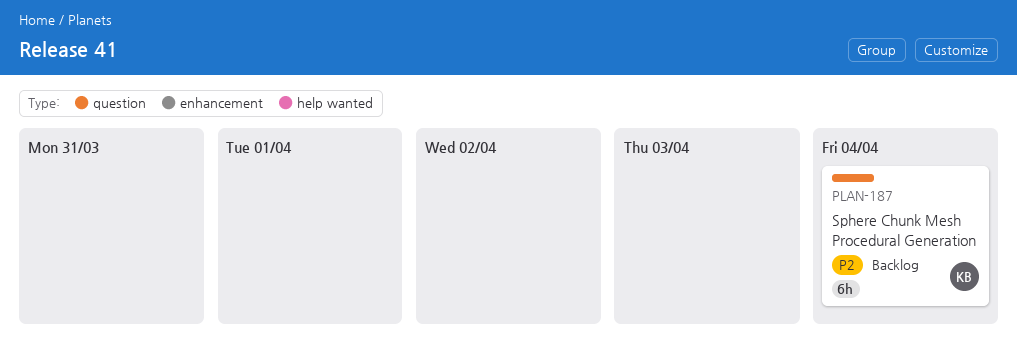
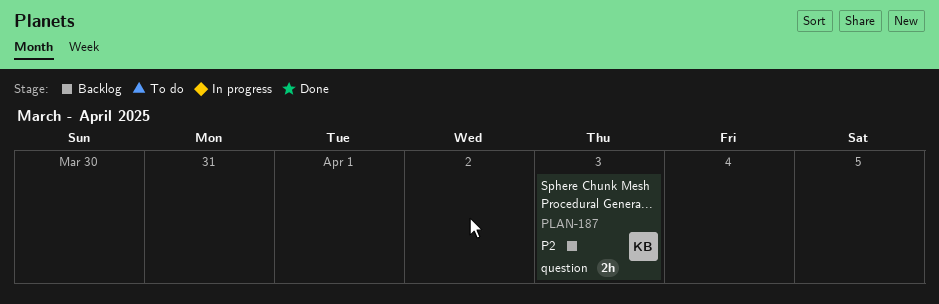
PLAN-187, estimate: 6h -> 2h
PLAN-187, due: Apr 4 -> Apr 3

